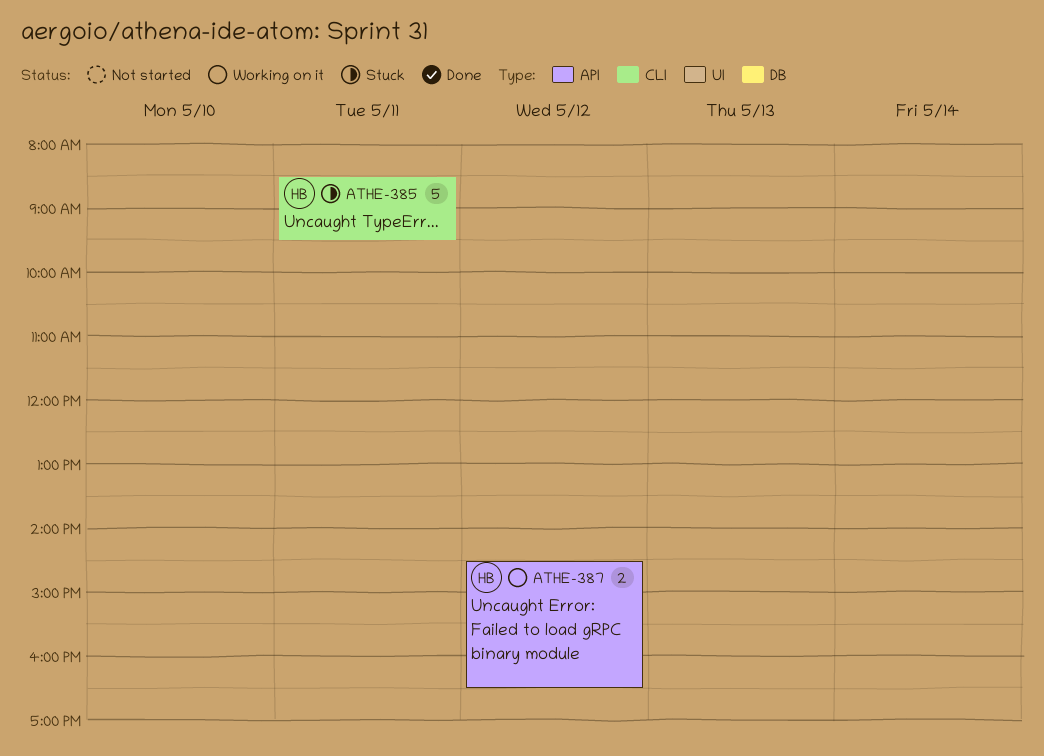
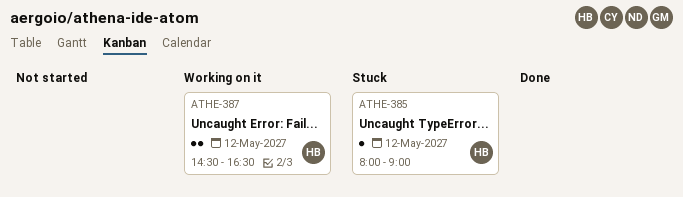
ATHE-385, estimate: 5 -> 1
ATHE-385, day: May 11 -> May 12
ATHE-385, begins: 08:30 -> 08:00
ATHE-385, ends: 09:30 -> 09:00

